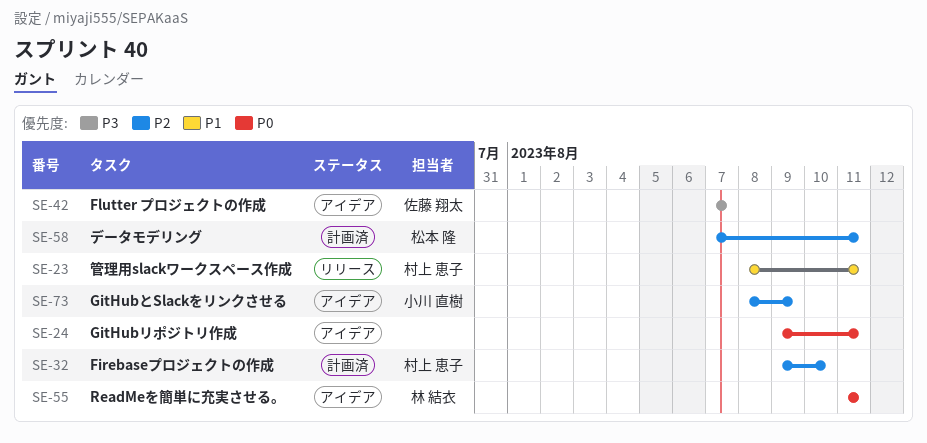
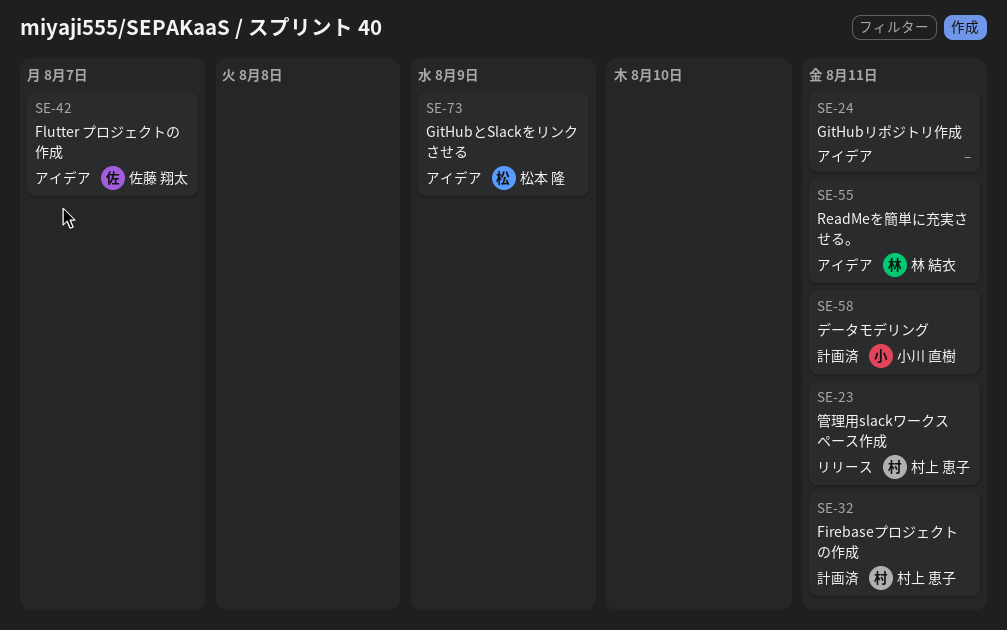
SE-32, due: Aug 10 -> Aug 11
SE-58, owner: 松本 隆 -> 小川 直樹
SE-73, owner: 小川 直樹 -> 松本 隆

